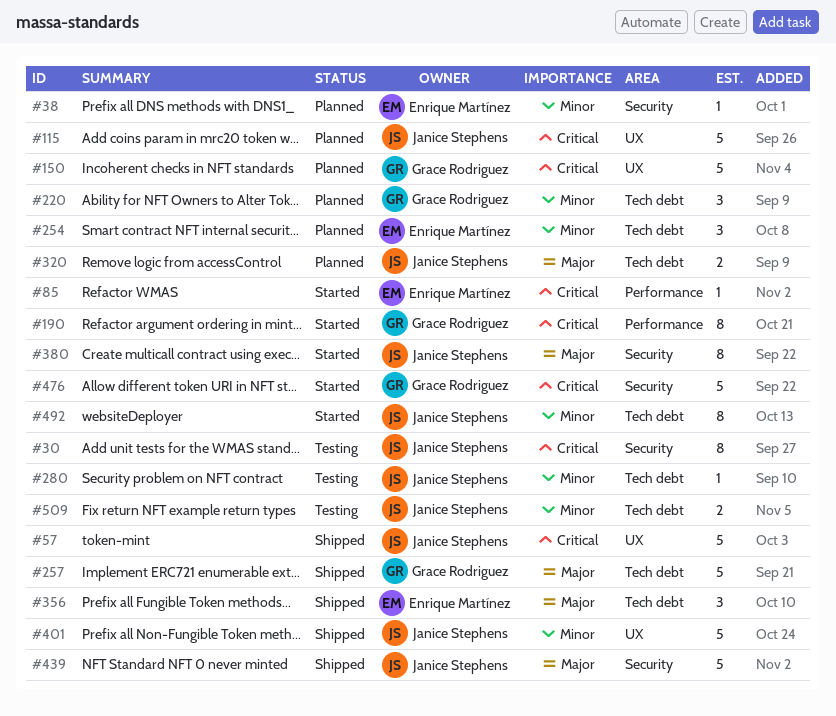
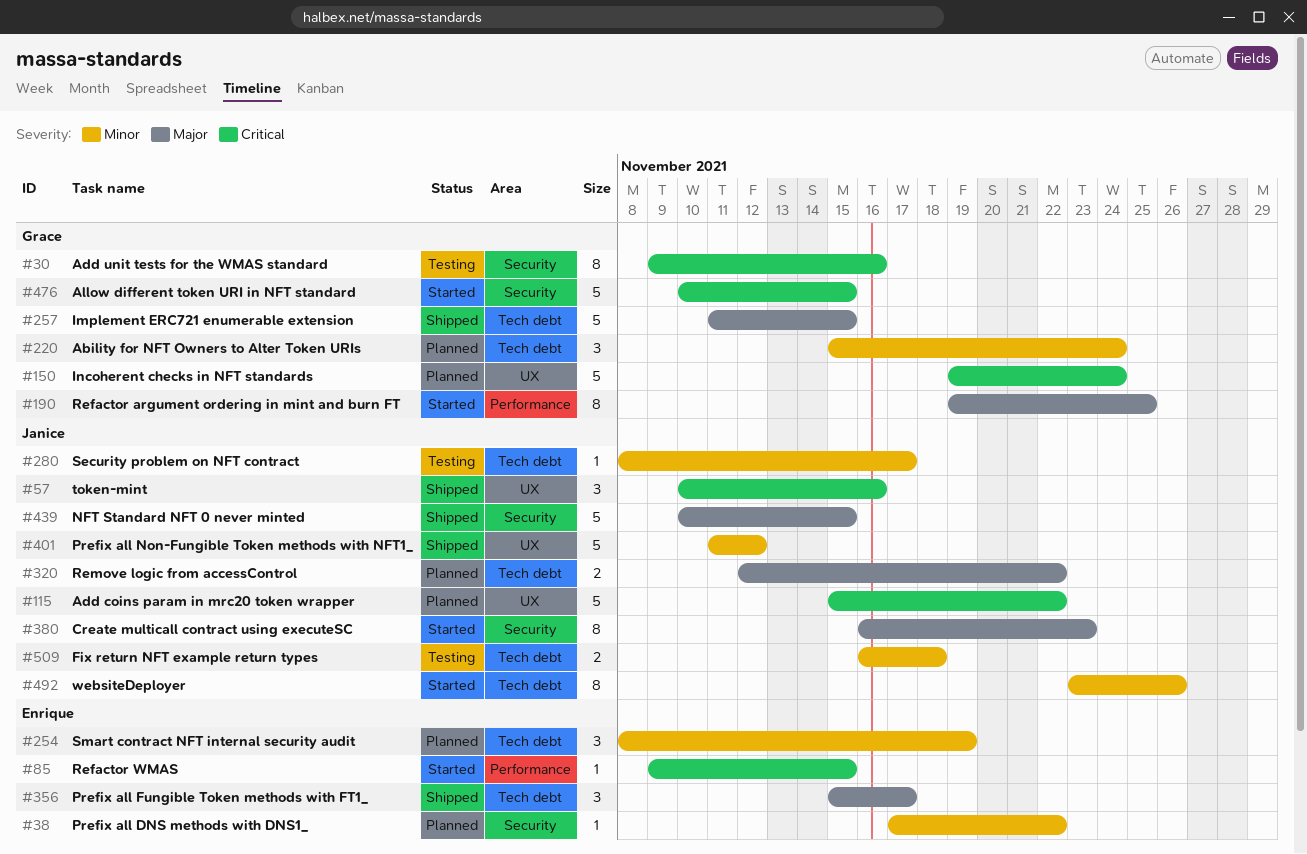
#30, owner: Janice Stephens -> Grace Rodriguez
#57, estimate: 5 -> 3
#190, priority: Critical -> Major

